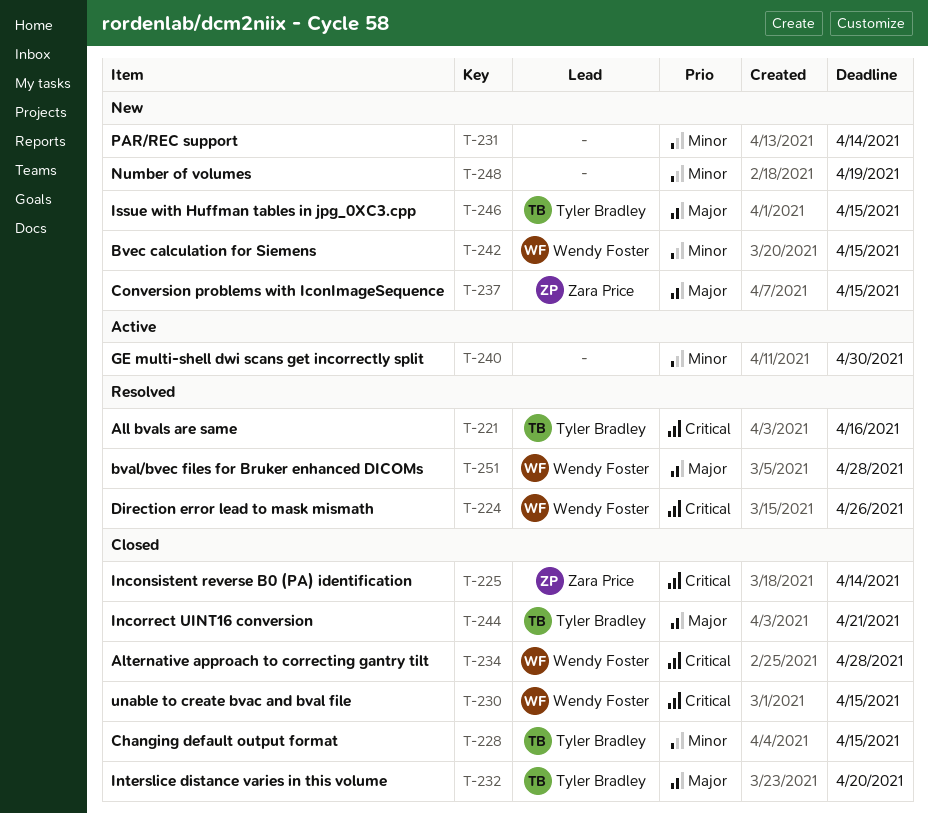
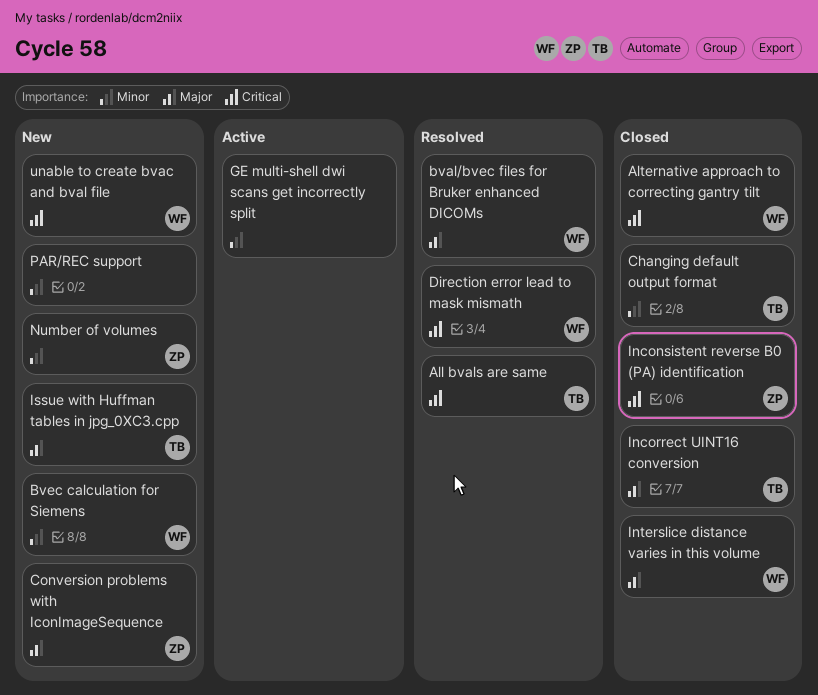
Interslice distance varies in this volume, owner: Tyler Bradley -> Wendy Foster
Number of volumes, owner: none -> Zara Price
unable to create bvac and bval file, status: Closed -> New

